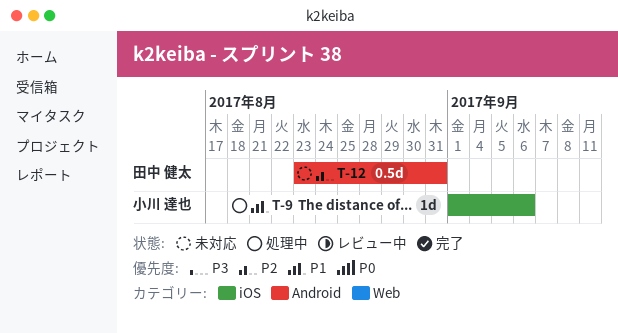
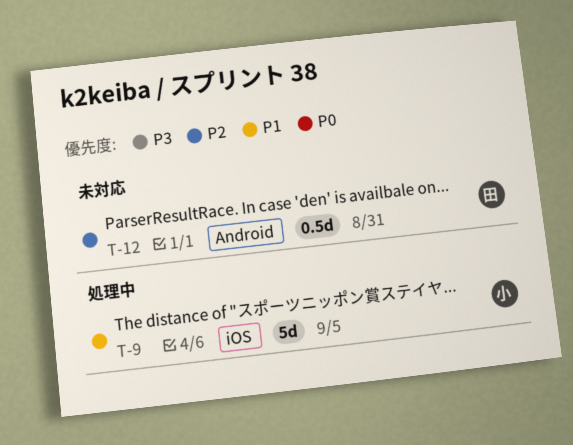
T-9, estimate: 1d -> 5d
T-9, due: Sep 6 -> Sep 5

